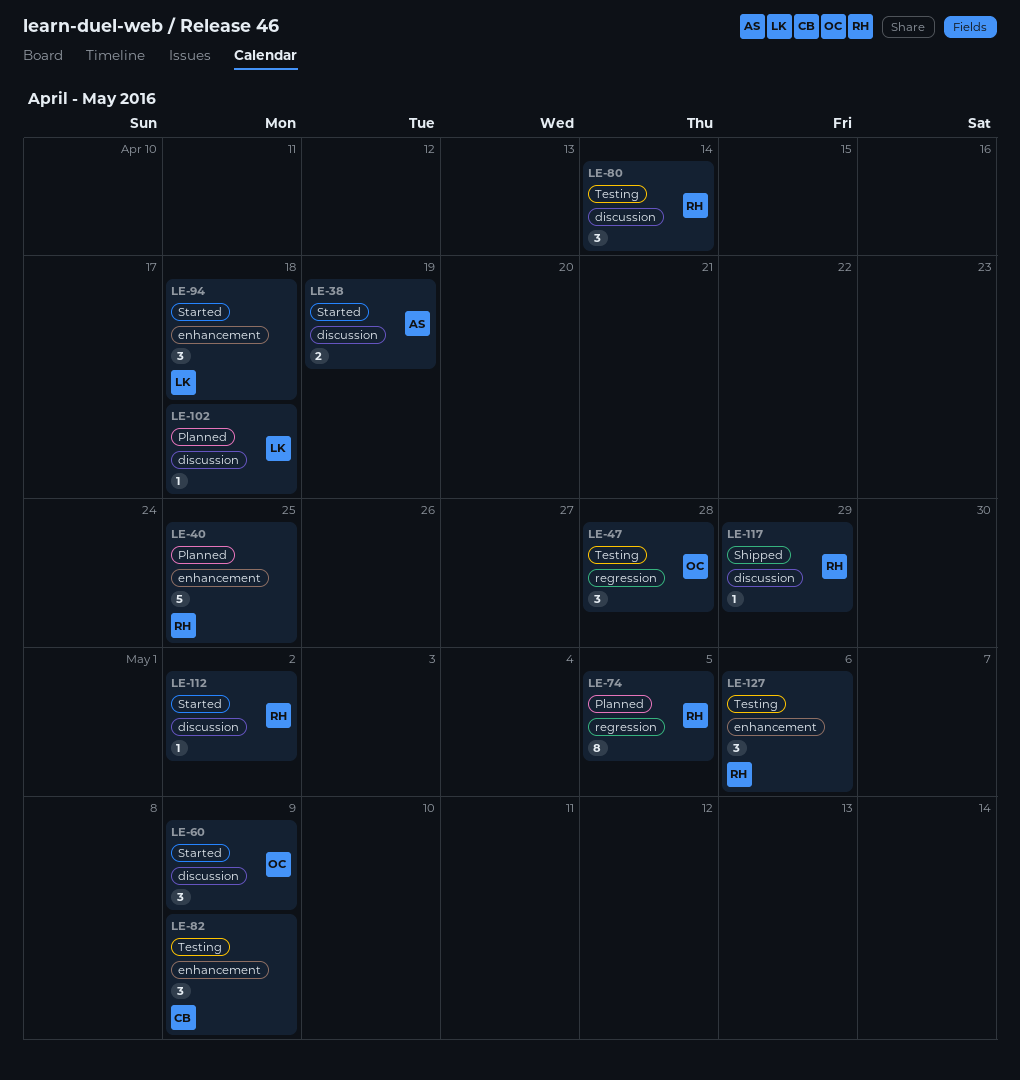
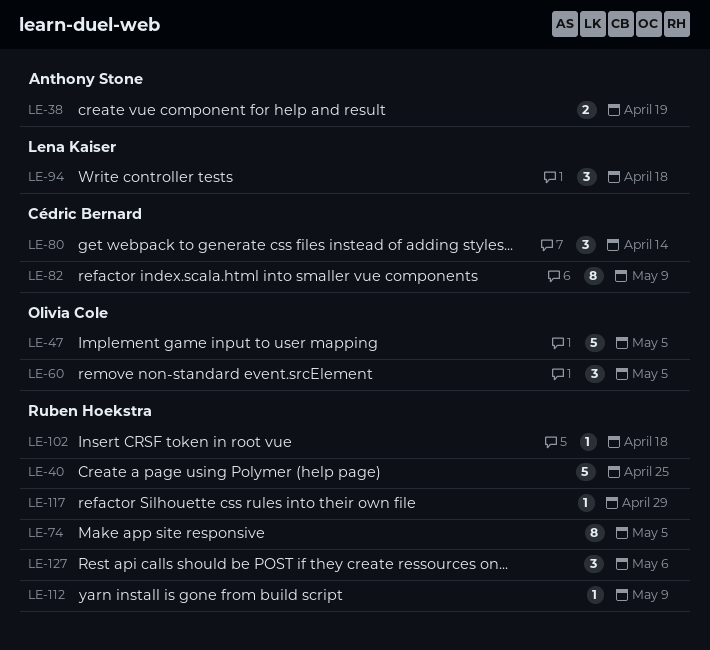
LE-47, estimate: 3 -> 5
LE-47, due: Apr 28 -> May 5
LE-60, due: May 9 -> May 5
LE-80, owner: Ruben Hoekstra -> Cédric Bernard
LE-82, estimate: 3 -> 8
LE-102, owner: Lena Kaiser -> Ruben Hoekstra
LE-112, due: May 2 -> May 9

